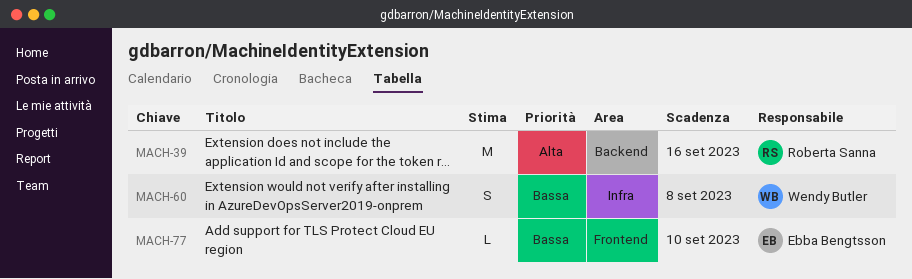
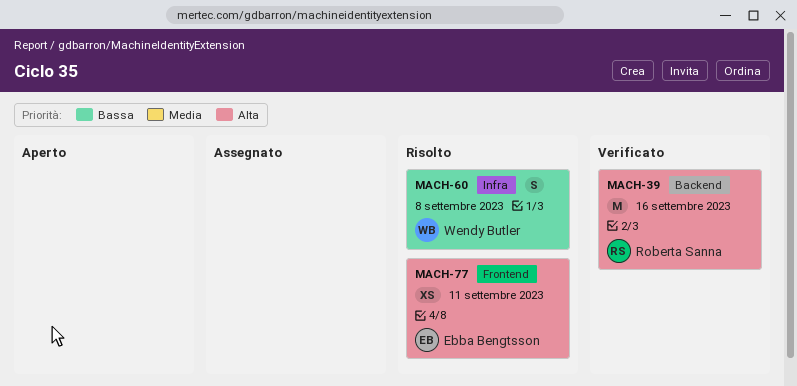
MACH-77, priority: Bassa -> Alta
MACH-77, estimate: L -> XS
MACH-77, due: Sep 10 -> Sep 11

